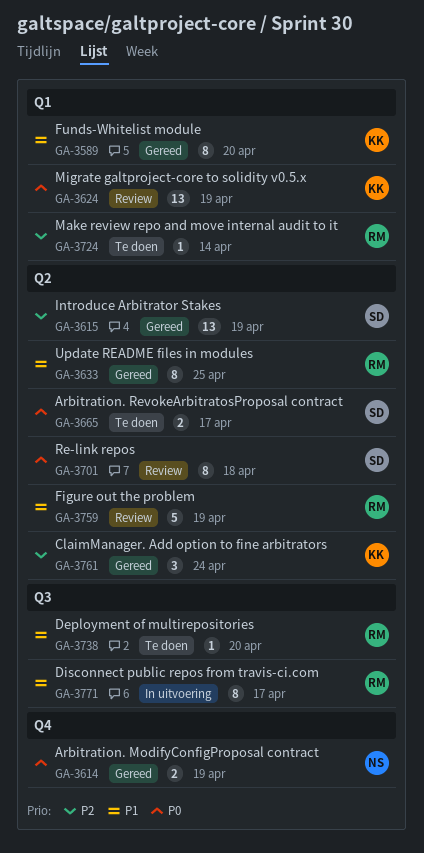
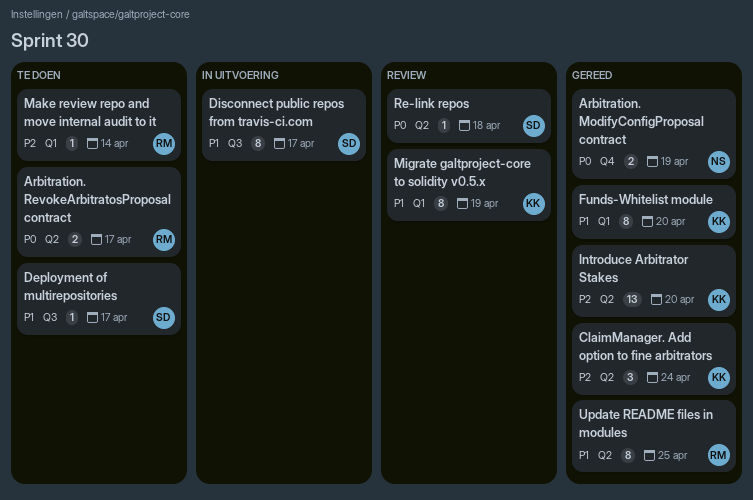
Arbitration. RevokeArbitratosProposal contract, owner: SD -> RM
Deployment of multirepositories, owner: RM -> SD
Deployment of multirepositories, due: Apr 20 -> Apr 17
Disconnect public repos from travis-ci.com, owner: RM -> SD
Figure out the problem: present -> none
Introduce Arbitrator Stakes, owner: SD -> KK
Introduce Arbitrator Stakes, due: Apr 19 -> Apr 20
Migrate galtproject-core to solidity v0.5.x, priority: P0 -> P1
Migrate galtproject-core to solidity v0.5.x, estimate: 13 -> 8
Re-link repos, estimate: 8 -> 1

